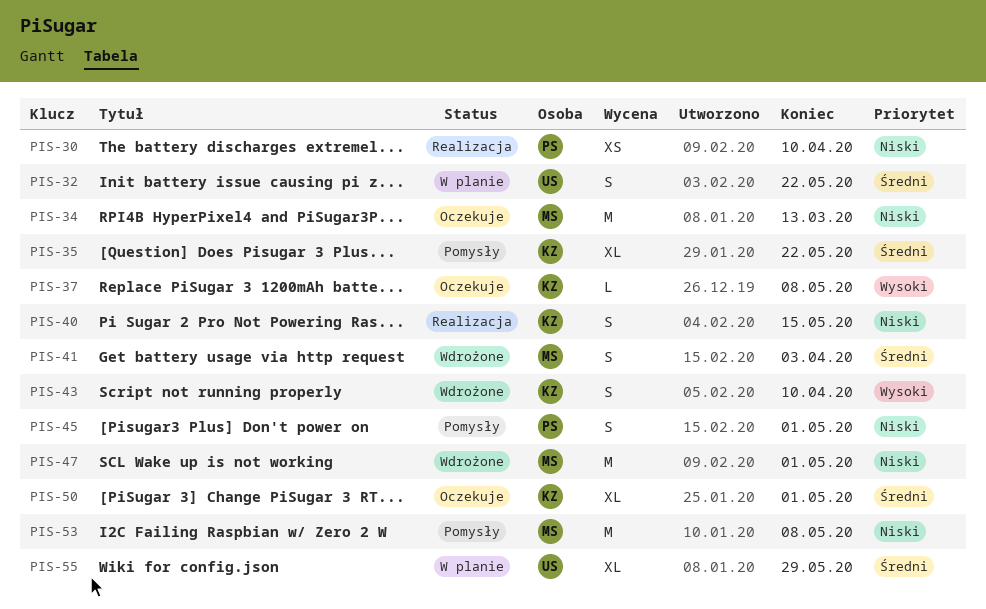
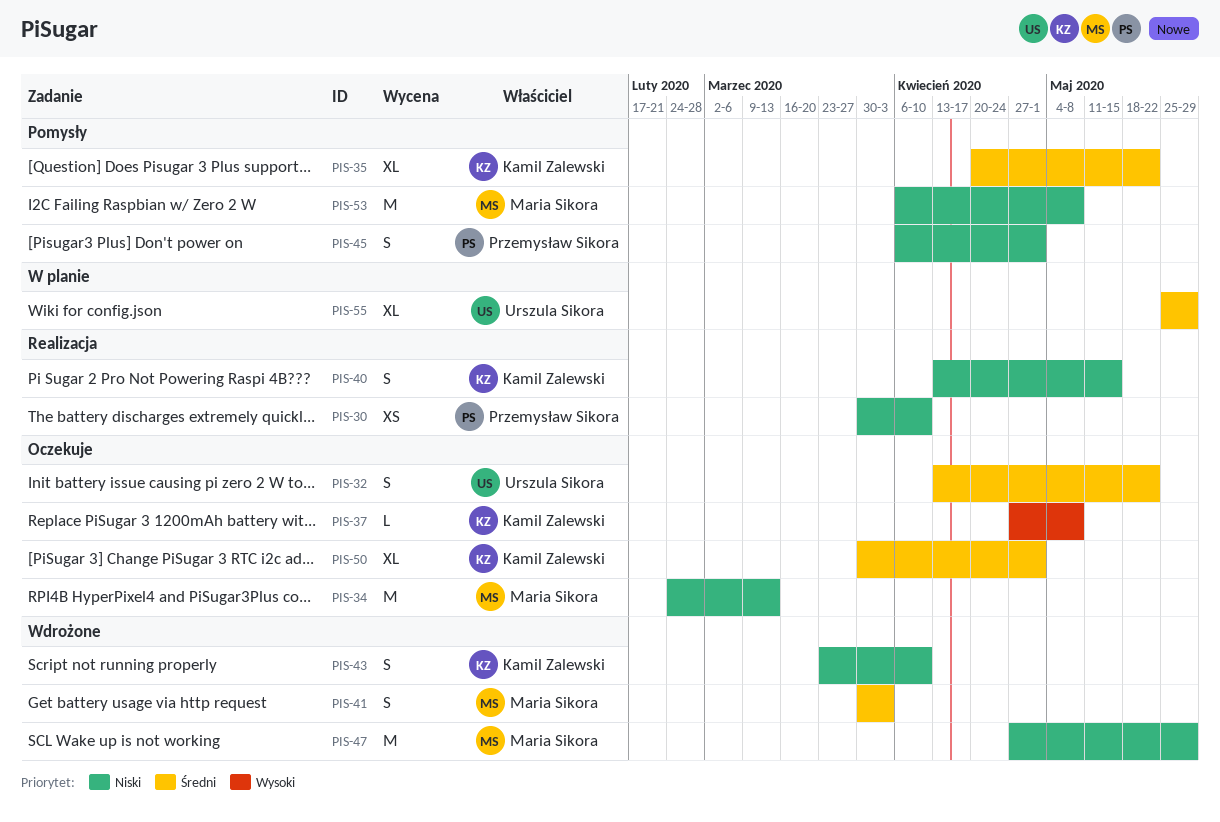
PIS-32, status: W planie -> Oczekuje
PIS-43, priority: Wysoki -> Niski
PIS-47, due: May 1 -> May 29

